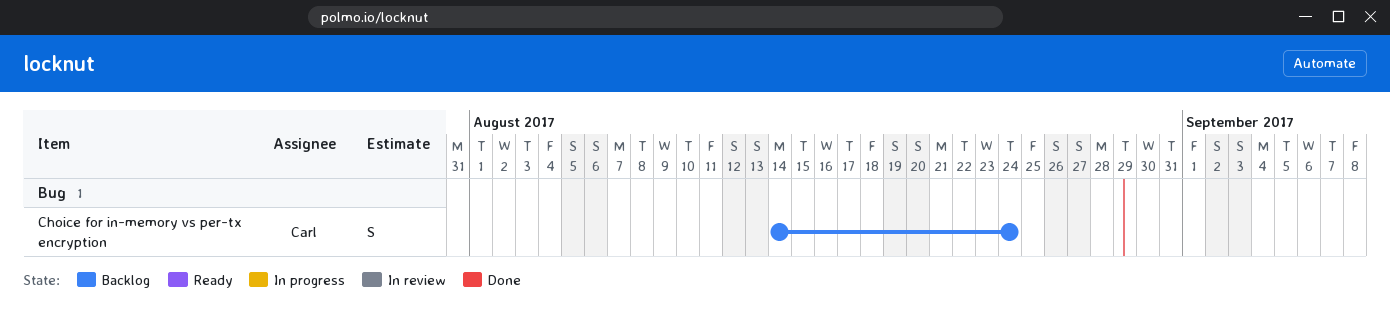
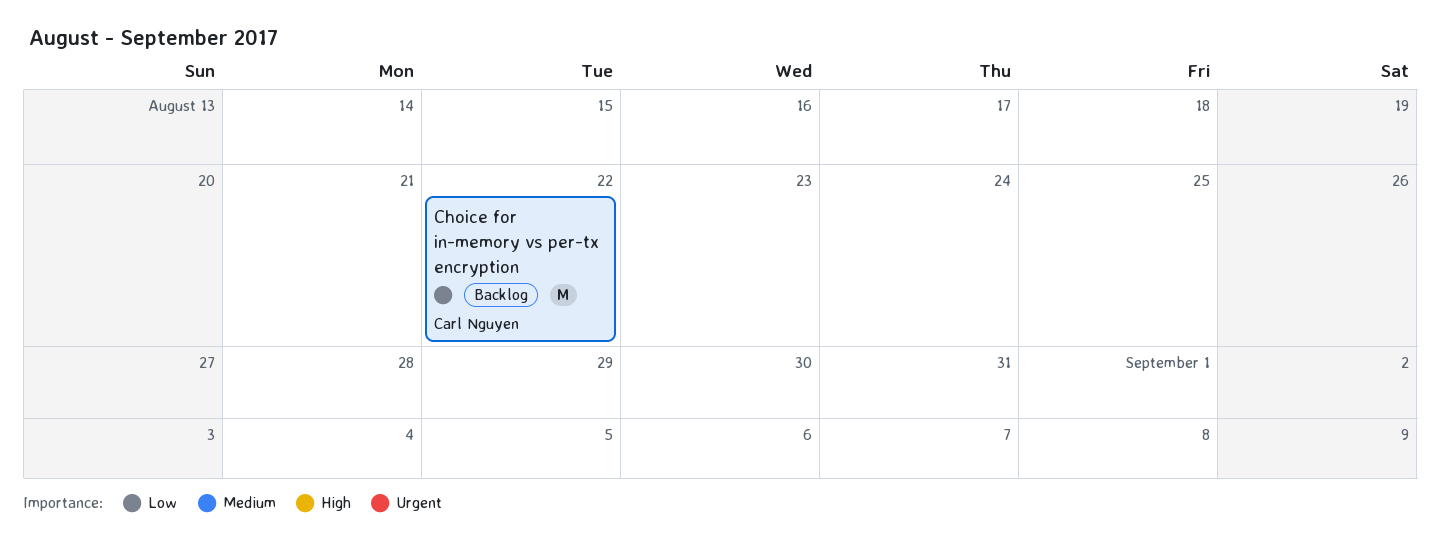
Choice for in-memory vs per-tx encryption, estimate: S -> M
Choice for in-memory vs per-tx encryption, due: Aug 24 -> Aug 22

